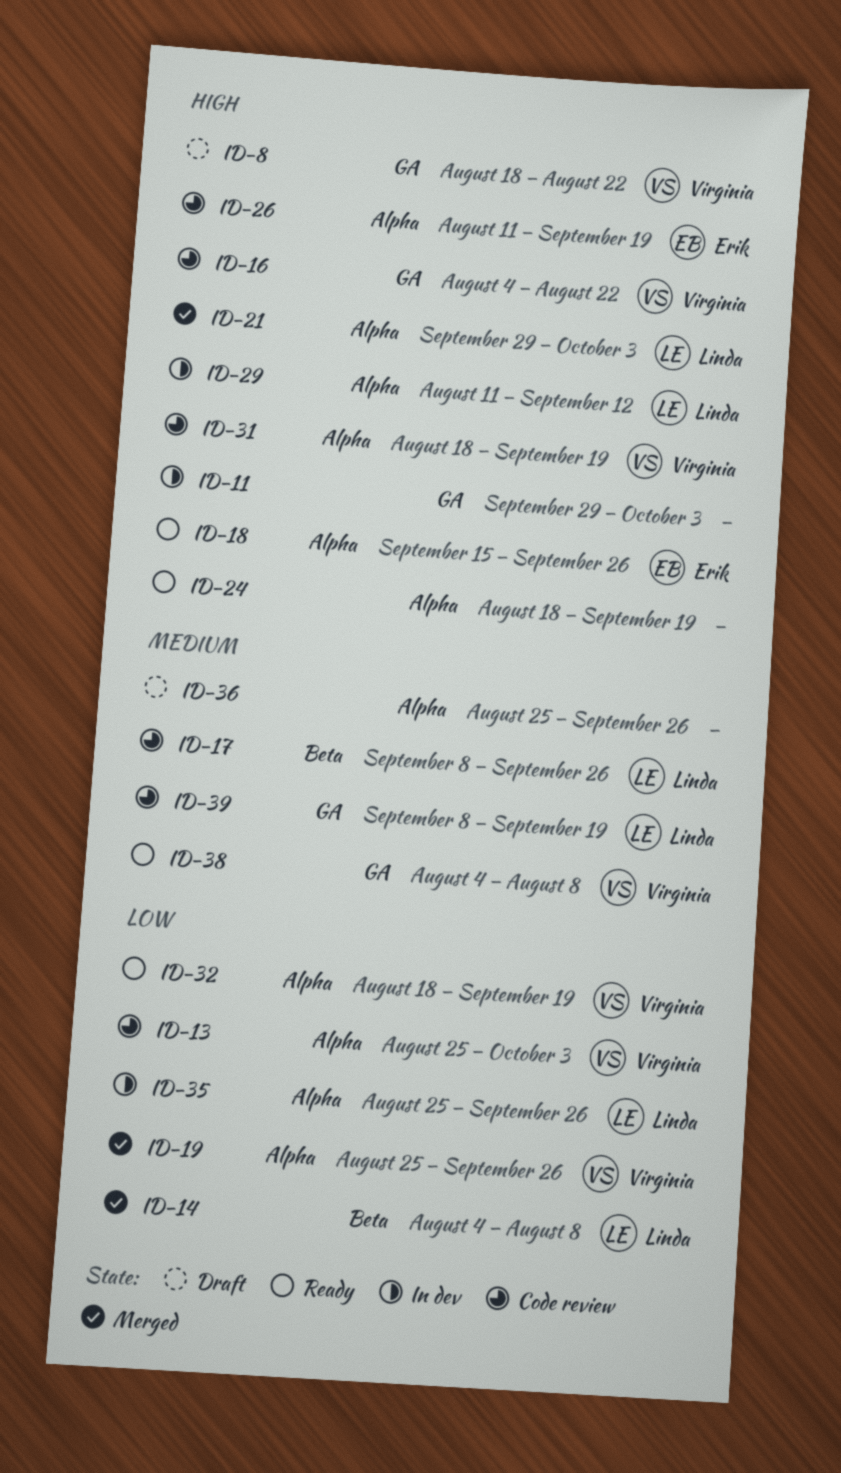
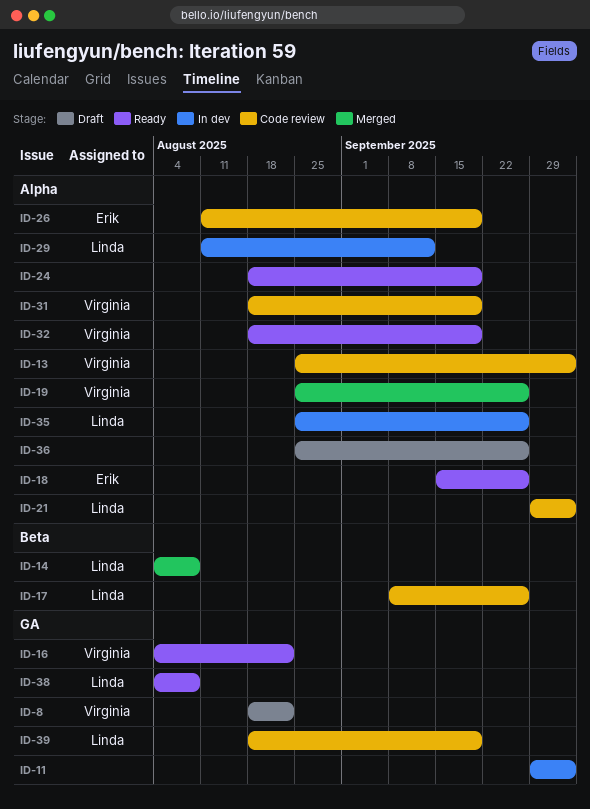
ID-16, status: Code review -> Ready
ID-21, status: Merged -> Code review
ID-38, owner: Virginia -> Linda
ID-39, start: Sep 8 -> Aug 18

